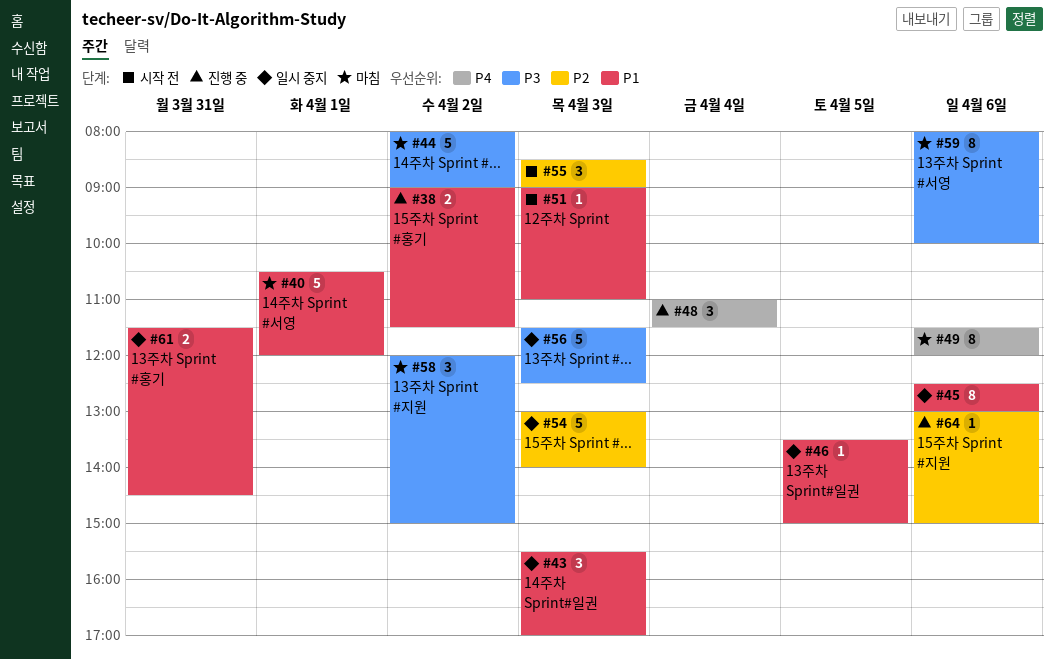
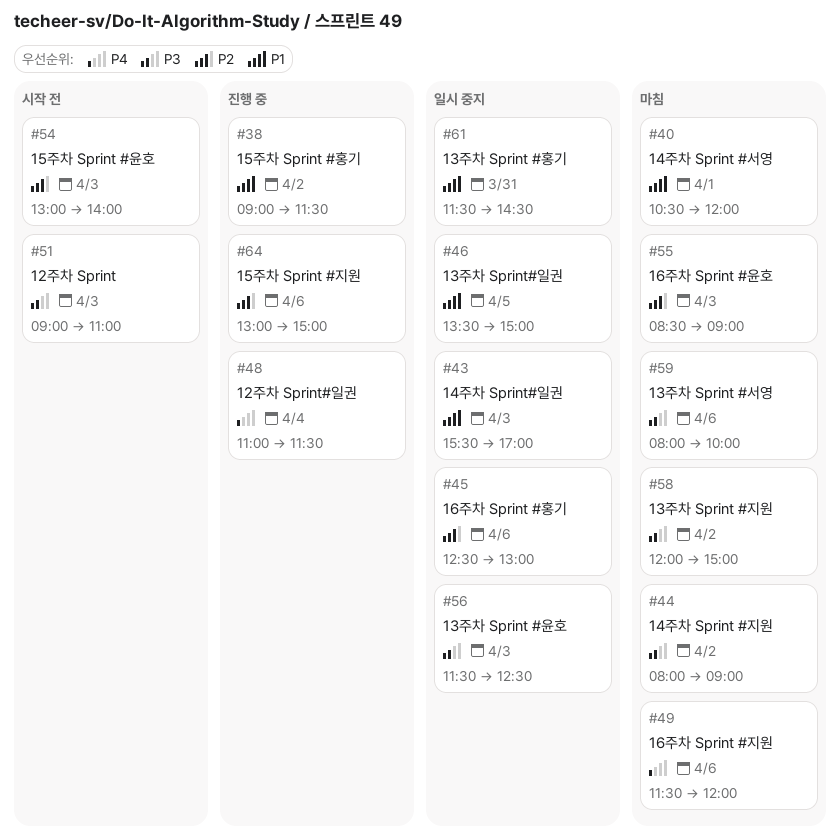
#45, priority: P1 -> P2
#51, priority: P1 -> P3
#54, status: 일시 중지 -> 시작 전
#55, status: 시작 전 -> 마침

